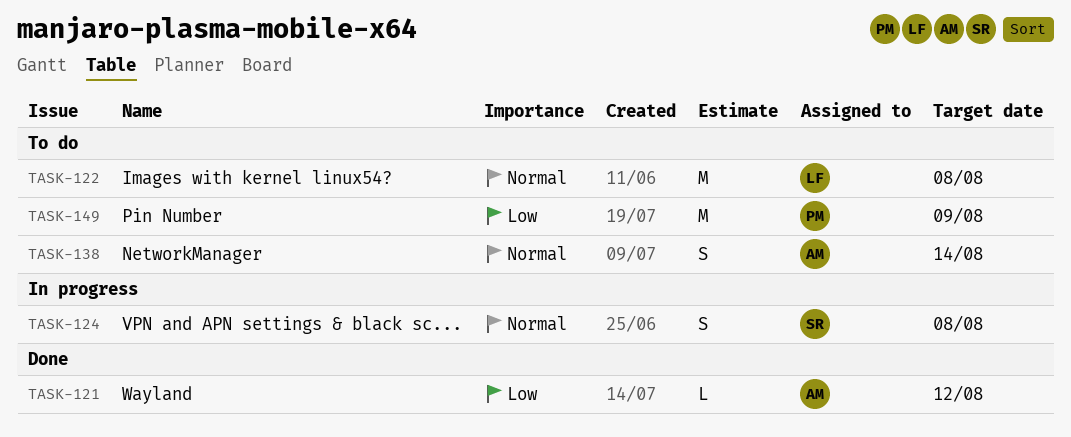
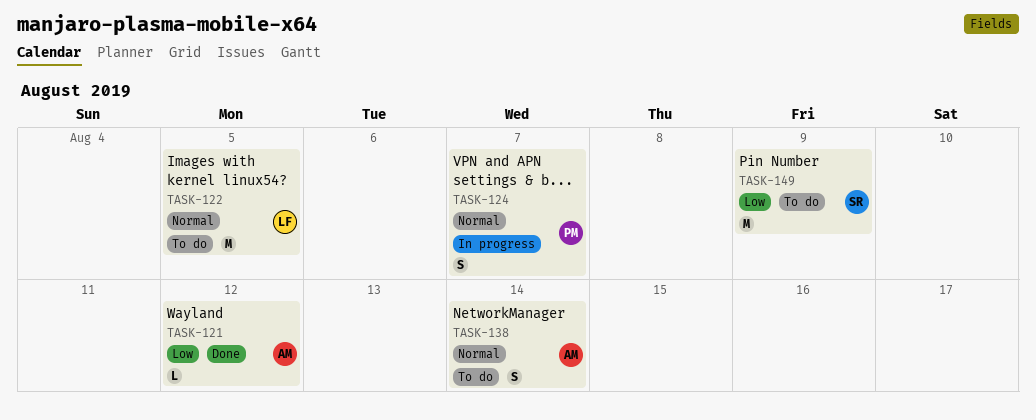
TASK-122, due: Aug 8 -> Aug 5
TASK-124, owner: SR -> PM
TASK-124, due: Aug 8 -> Aug 7
TASK-149, owner: PM -> SR

